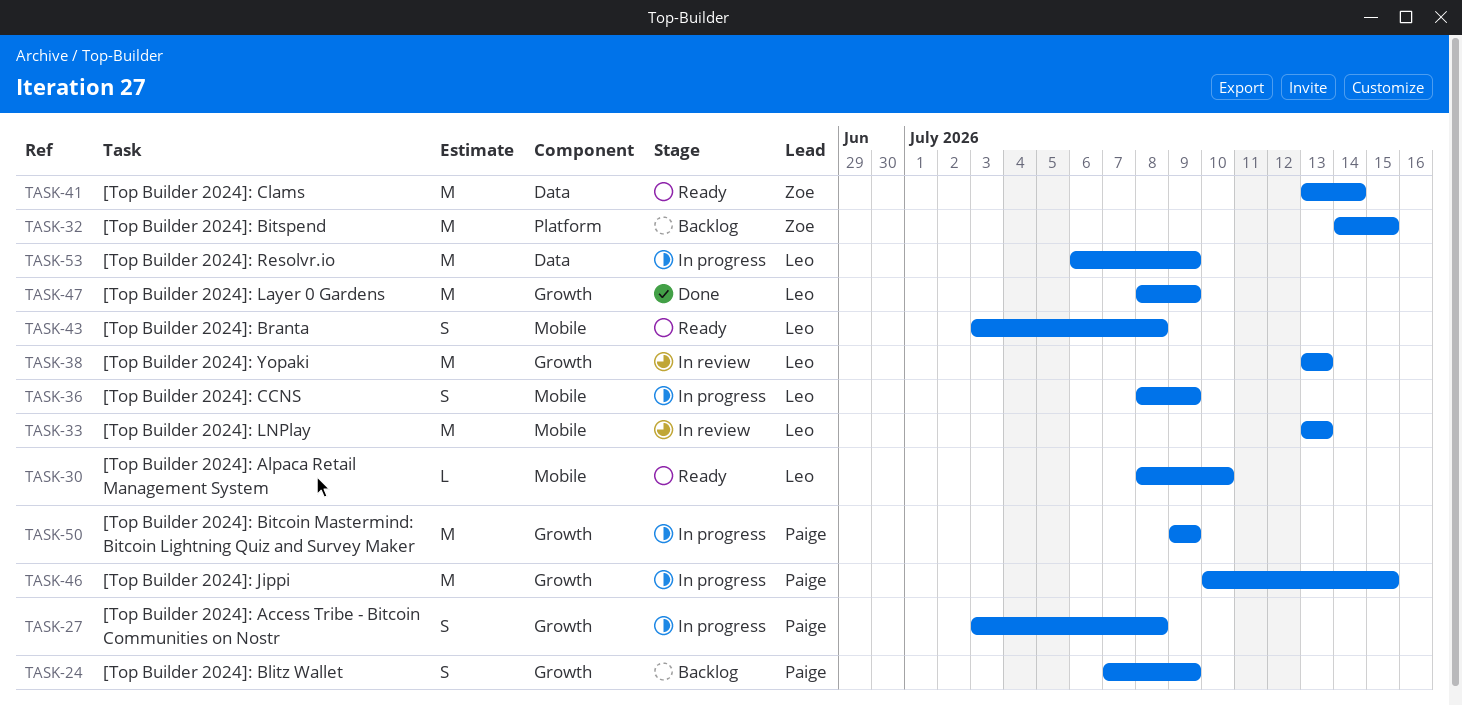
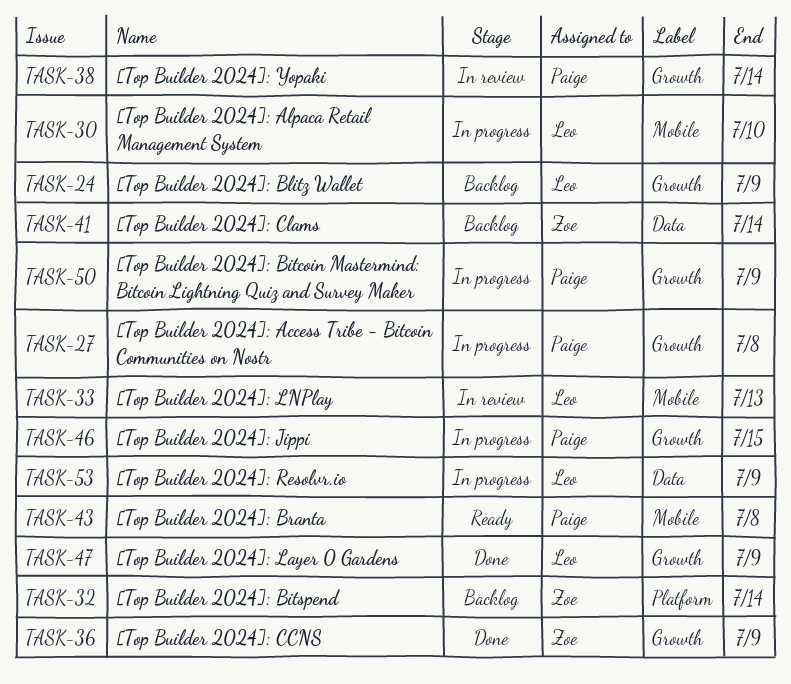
TASK-24, owner: Paige -> Leo
TASK-30, status: Ready -> In progress
TASK-32, due: Jul 15 -> Jul 14
TASK-36, status: In progress -> Done
TASK-36, owner: Leo -> Zoe
TASK-36, label: Mobile -> Growth
TASK-38, owner: Leo -> Paige
TASK-38, due: Jul 13 -> Jul 14
TASK-41, status: Ready -> Backlog
TASK-43, owner: Leo -> Paige

